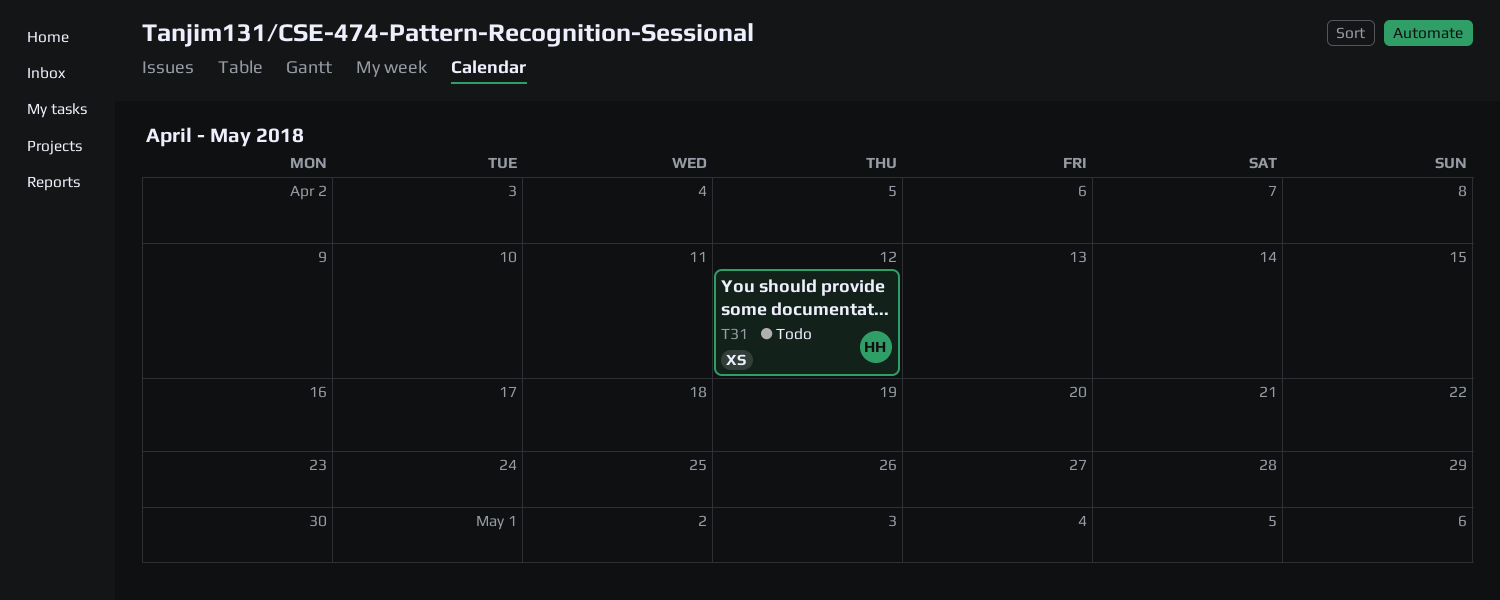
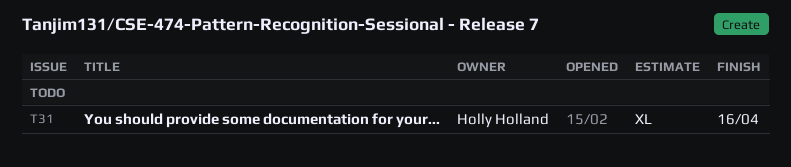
T31, estimate: XS -> XL
T31, due: Apr 12 -> Apr 16

